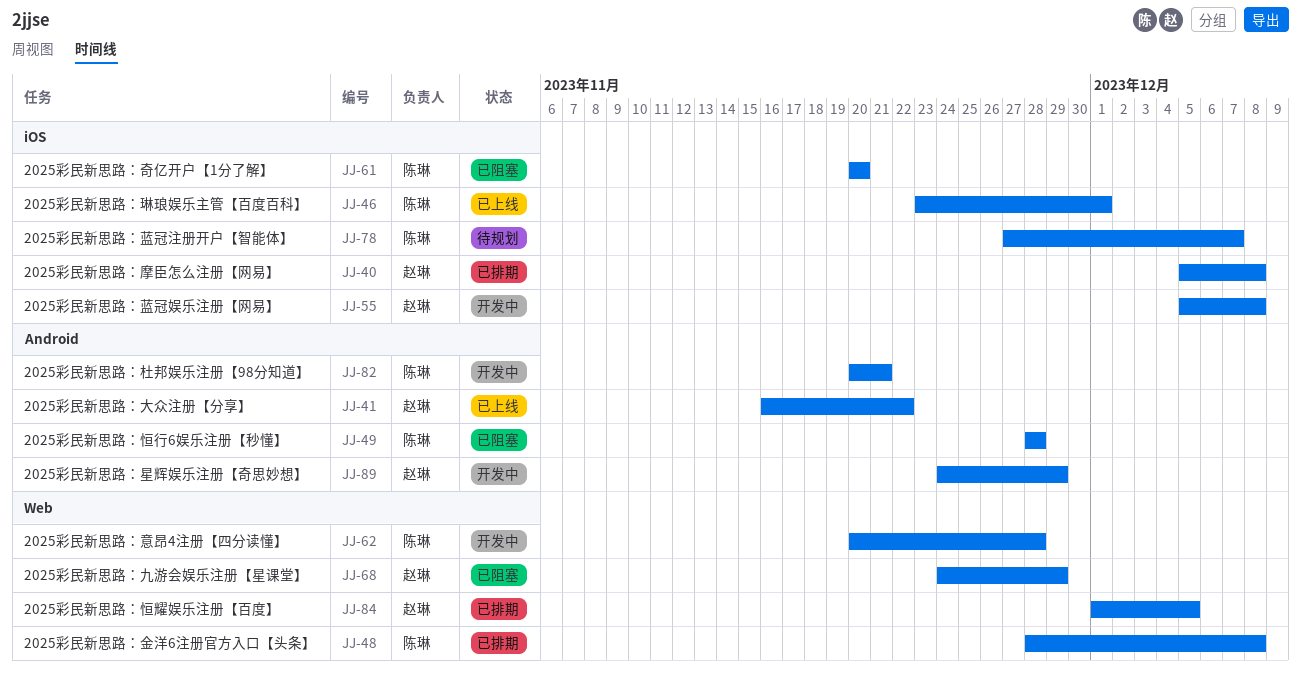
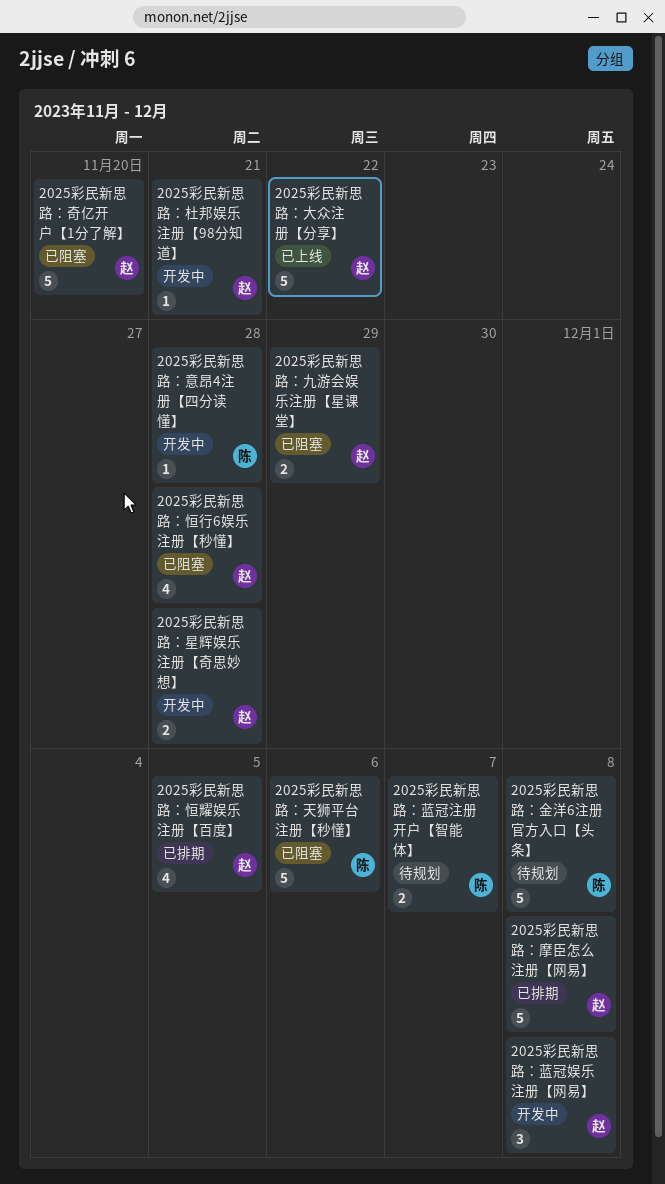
2025彩民新思路：天狮平台注册【秒懂】: none -> present
2025彩民新思路：奇亿开户【1分了解】, owner: 陈琳 -> 赵琳
2025彩民新思路：恒行6娱乐注册【秒懂】, owner: 陈琳 -> 赵琳
2025彩民新思路：星辉娱乐注册【奇思妙想】, due: Nov 29 -> Nov 28
2025彩民新思路：杜邦娱乐注册【98分知道】, owner: 陈琳 -> 赵琳
2025彩民新思路：琳琅娱乐主管【百度百科】: present -> none
2025彩民新思路：金洋6注册官方入口【头条】, status: 已排期 -> 待规划

